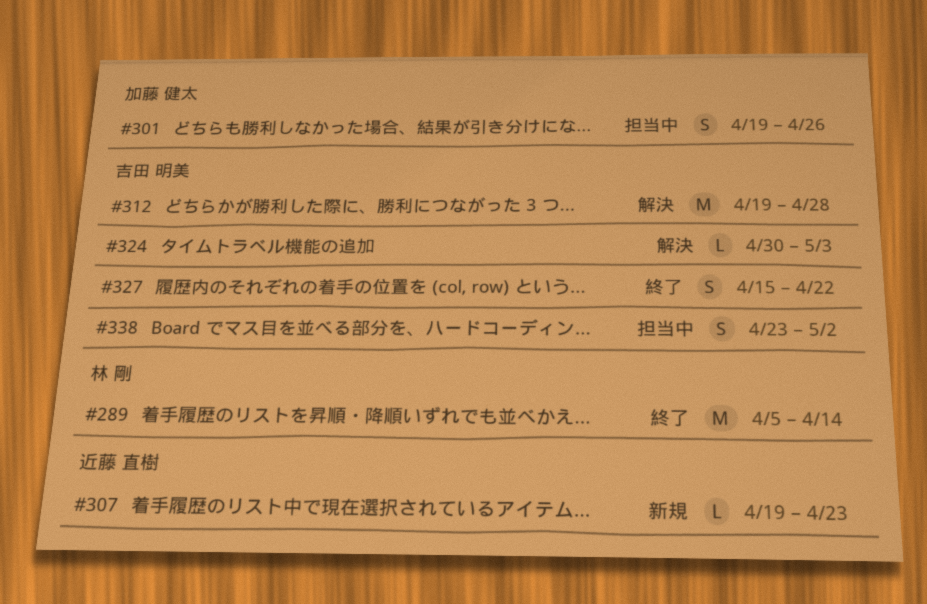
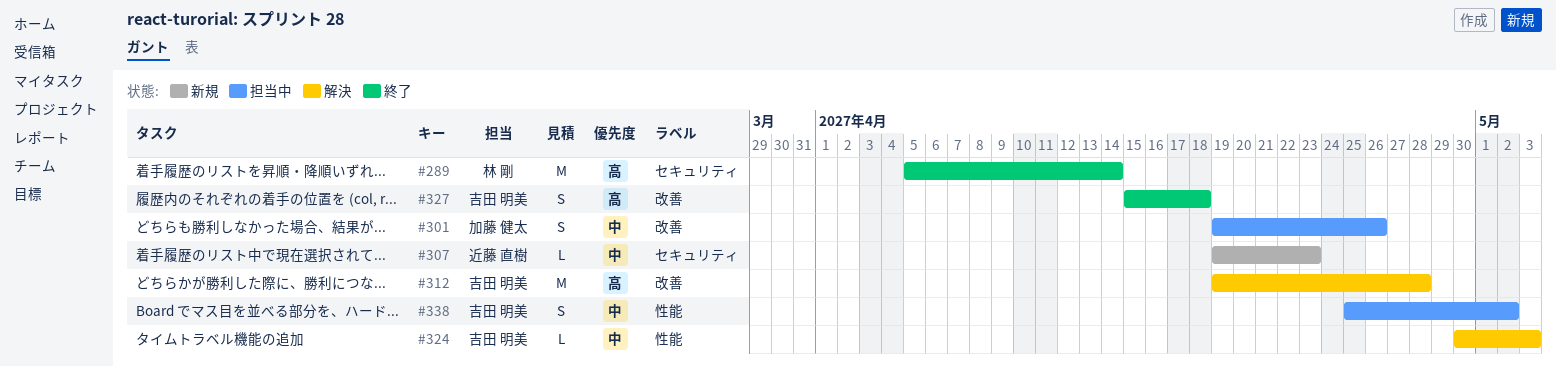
#327, due: Apr 22 -> Apr 18
#338, start: Apr 23 -> Apr 25

